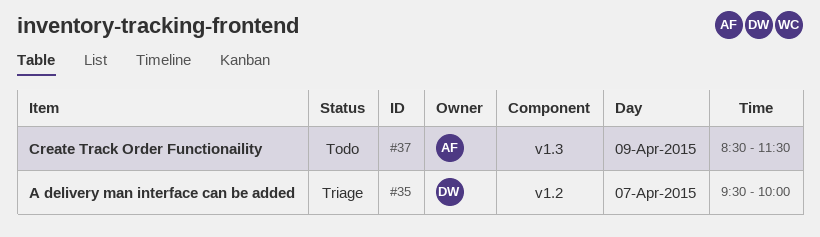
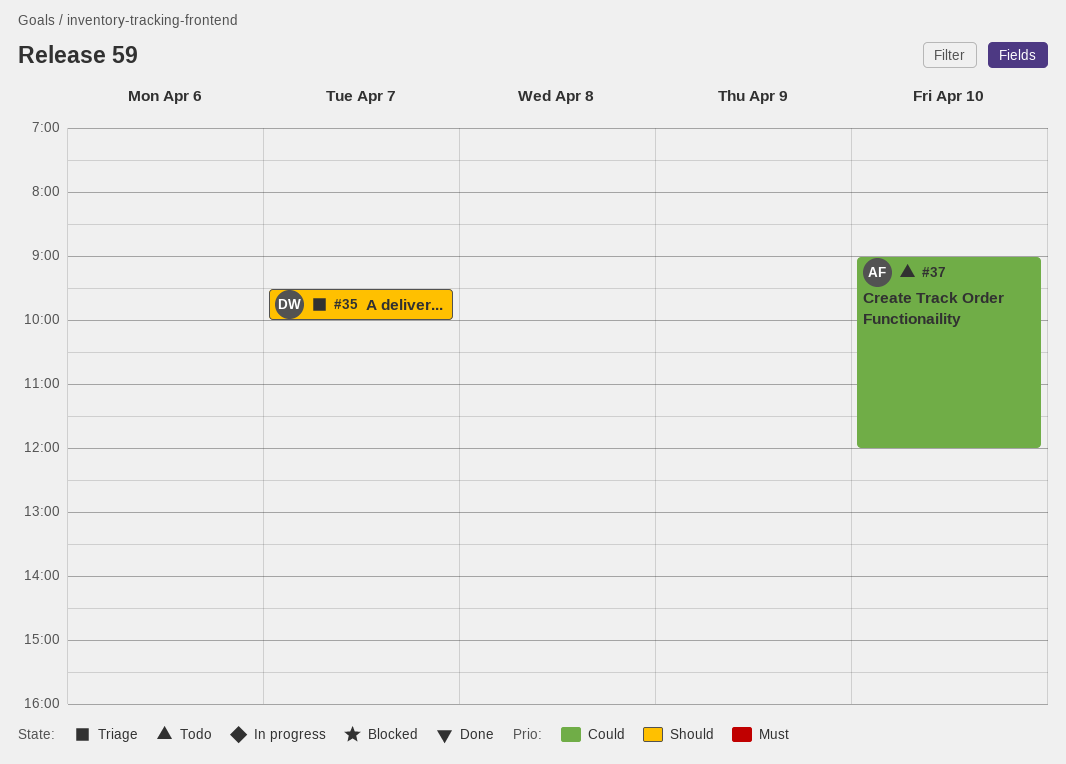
#37, day: Apr 9 -> Apr 10
#37, begins: 08:30 -> 09:00
#37, ends: 11:30 -> 12:00

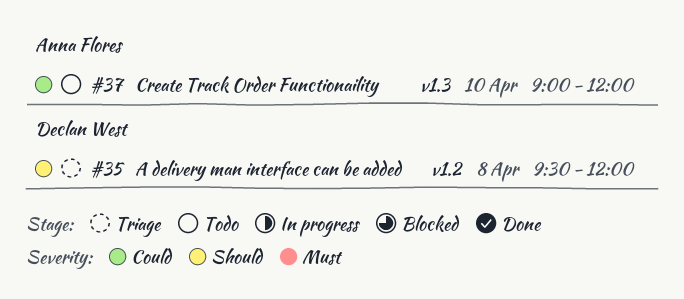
#35, day: Apr 7 -> Apr 8
#35, ends: 10:00 -> 12:00

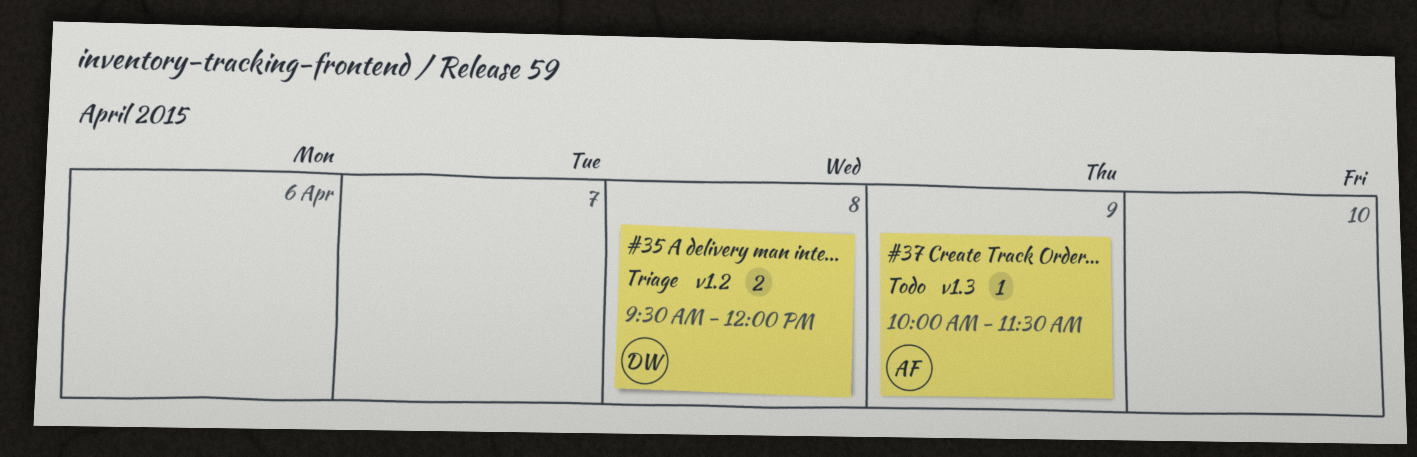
#37, day: Apr 10 -> Apr 9
#37, begins: 09:00 -> 10:00
#37, ends: 12:00 -> 11:30

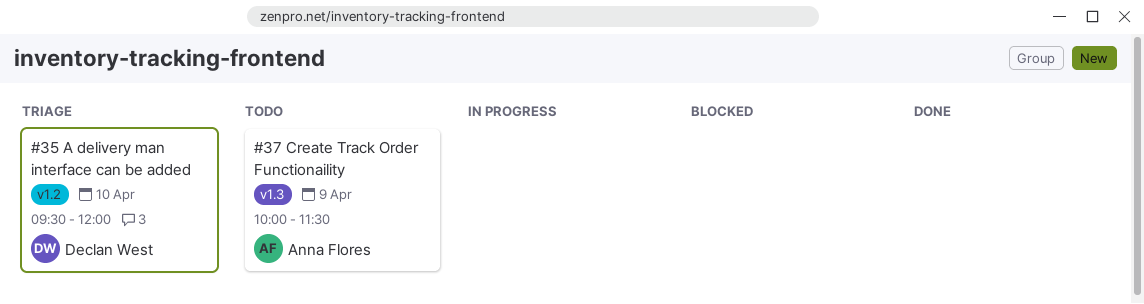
#35, day: Apr 8 -> Apr 10

